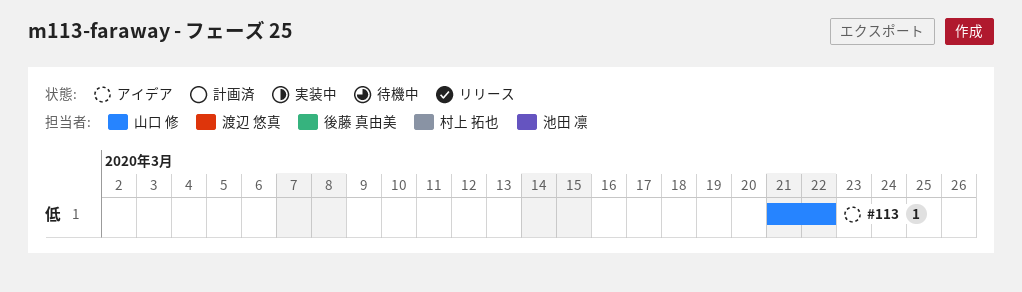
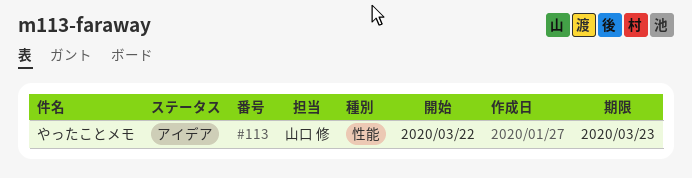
#113, start: Mar 21 -> Mar 22
#113, due: Mar 22 -> Mar 23

